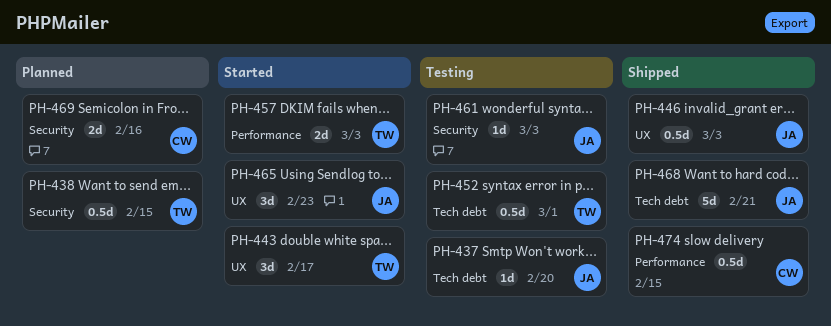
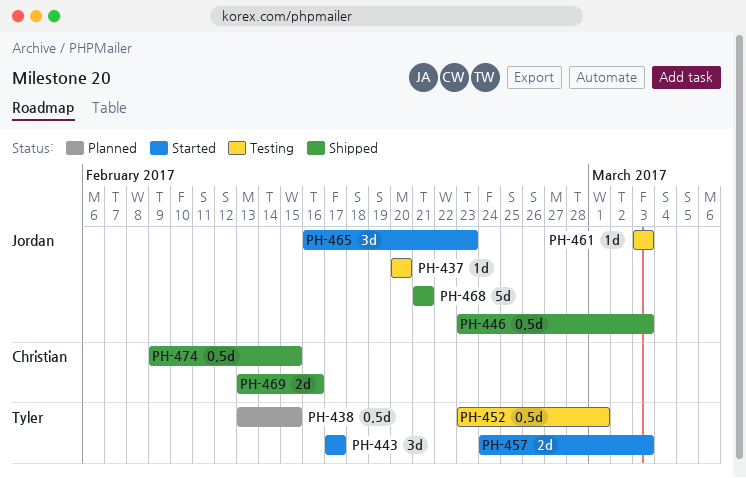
PH-469, status: Planned -> Shipped

